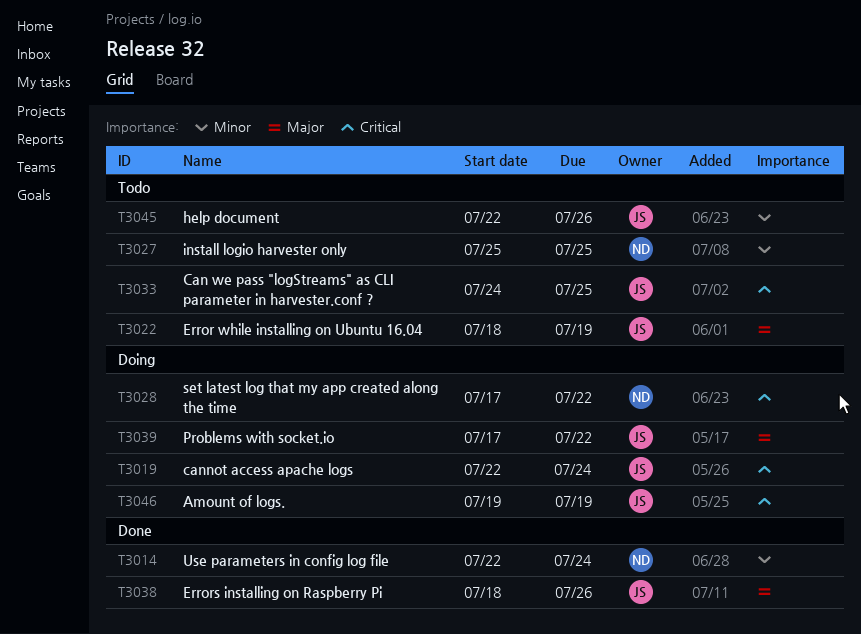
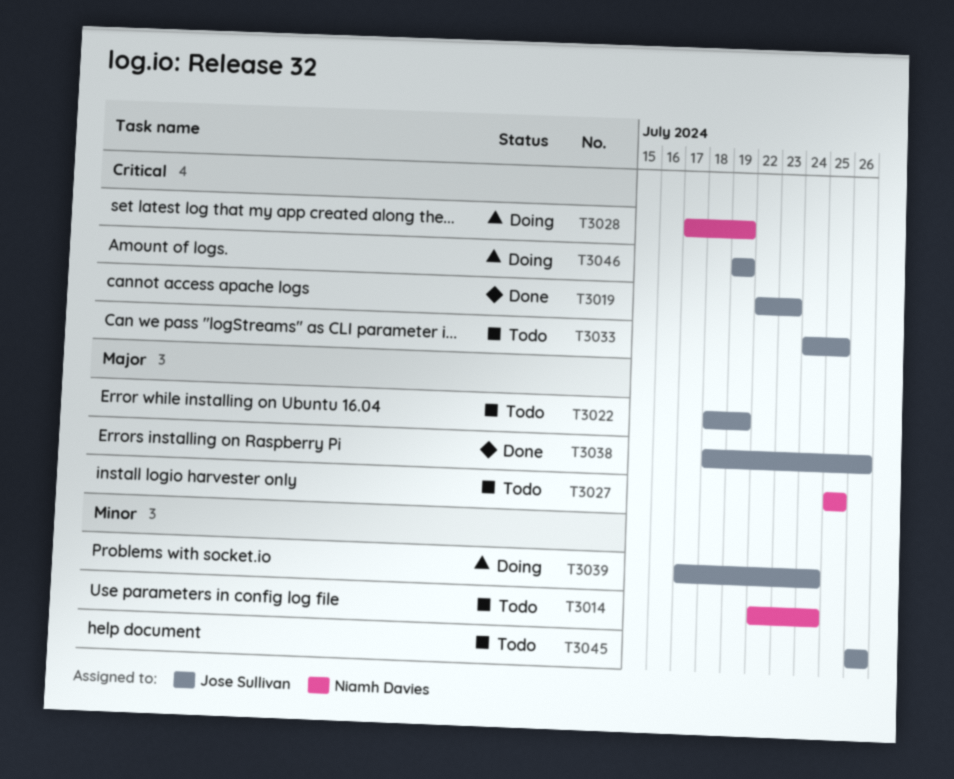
T3014, status: Done -> Todo
T3019, status: Doing -> Done
T3019, due: Jul 24 -> Jul 23
T3027, priority: Minor -> Major
T3028, due: Jul 22 -> Jul 19
T3039, priority: Major -> Minor
T3039, due: Jul 22 -> Jul 24
T3045, start: Jul 22 -> Jul 26

